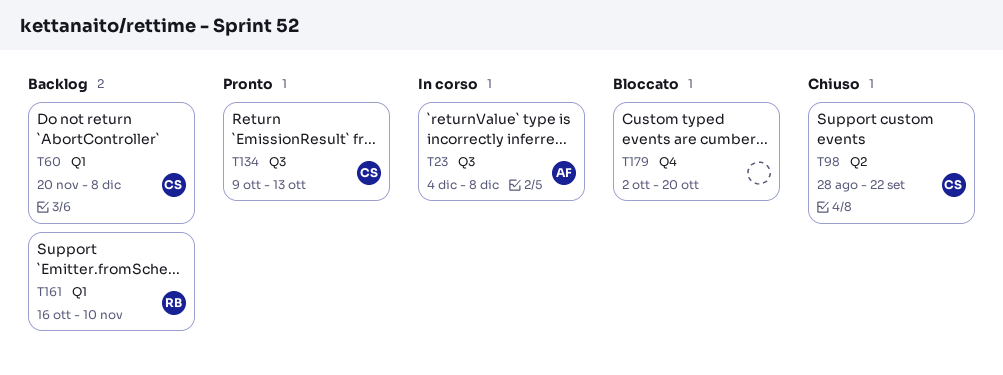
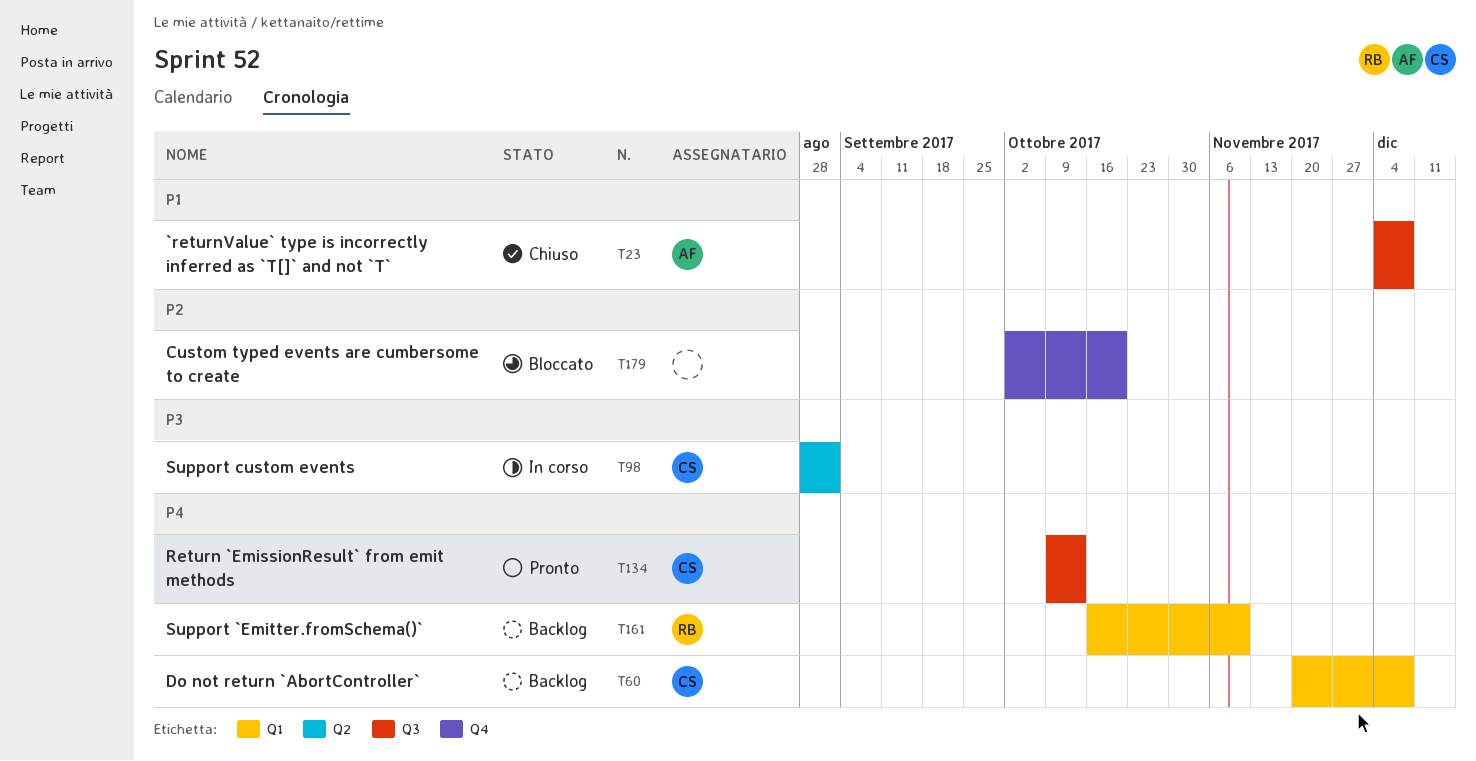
T23, status: In corso -> Chiuso
T98, status: Chiuso -> In corso
T98, due: Sep 22 -> Sep 1

